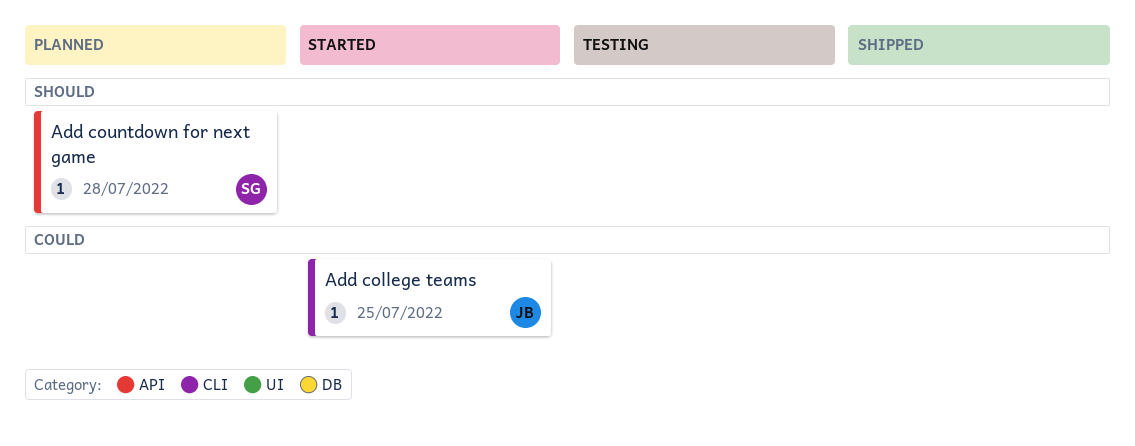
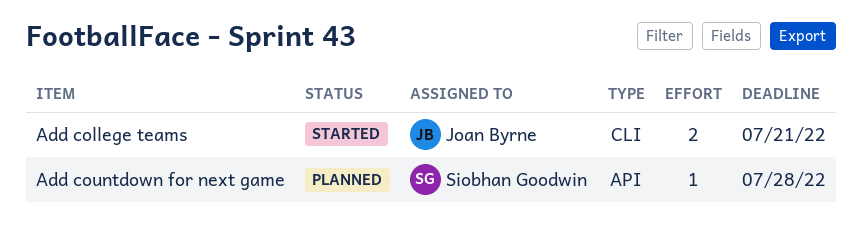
Add college teams, estimate: 1 -> 2
Add college teams, due: Jul 25 -> Jul 21

